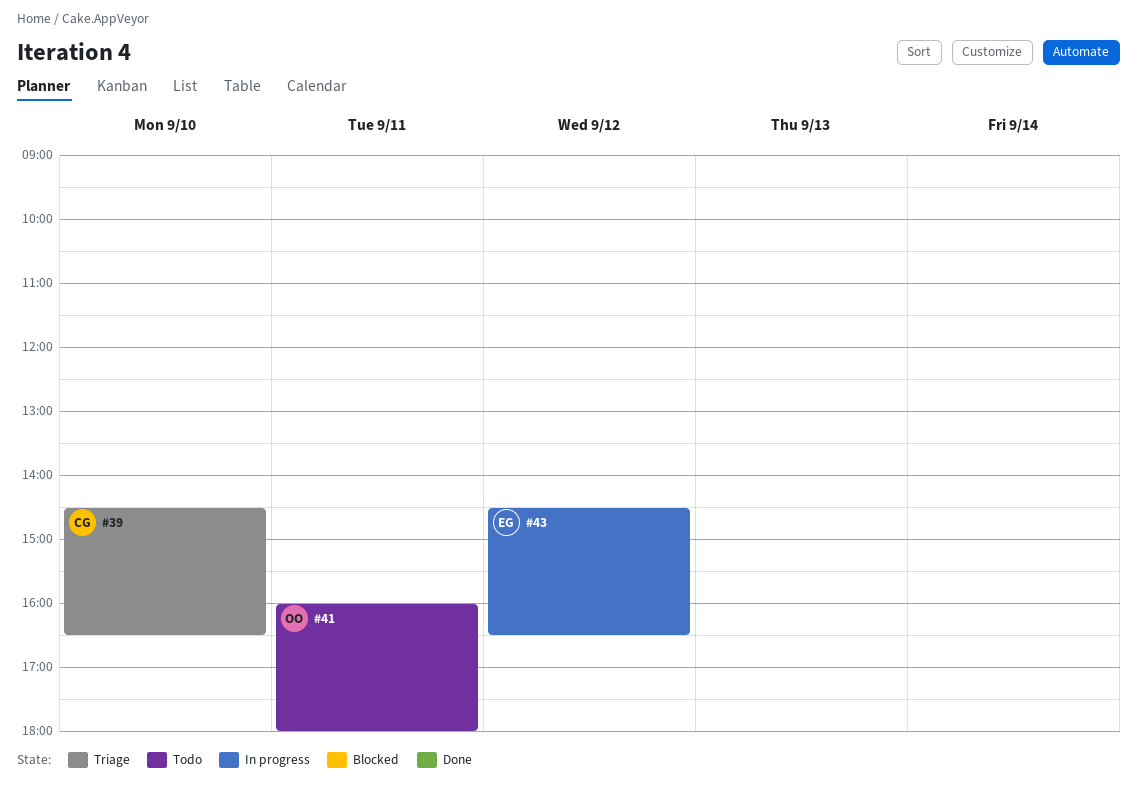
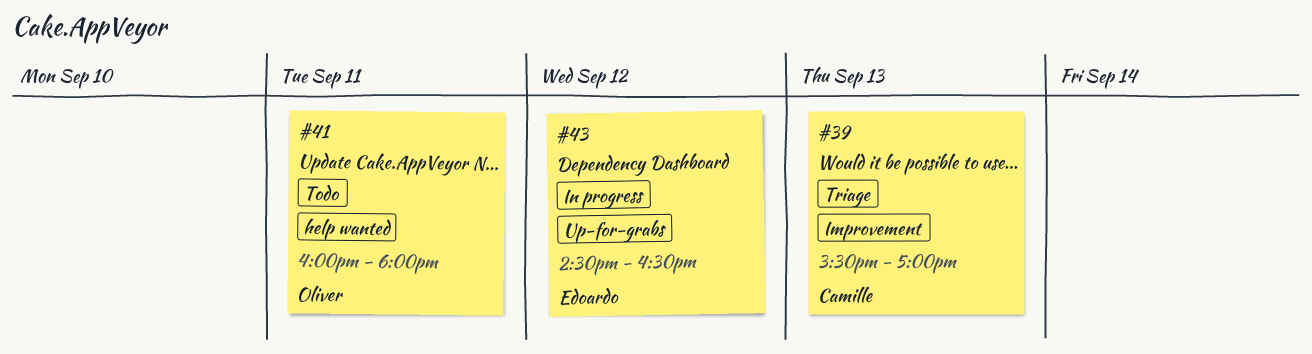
#39, day: Sep 10 -> Sep 13
#39, begins: 14:30 -> 15:30
#39, ends: 16:30 -> 17:00

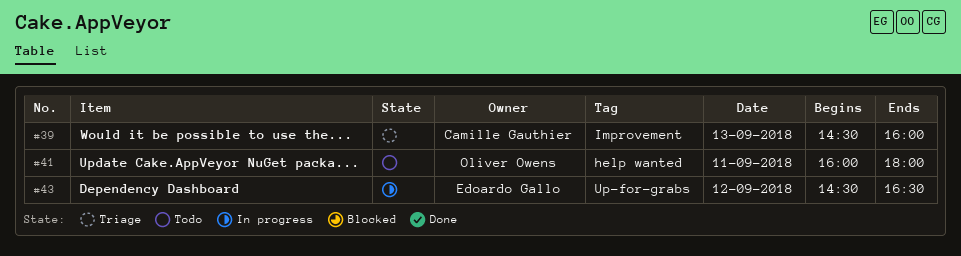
#39, begins: 15:30 -> 14:30
#39, ends: 17:00 -> 16:00

